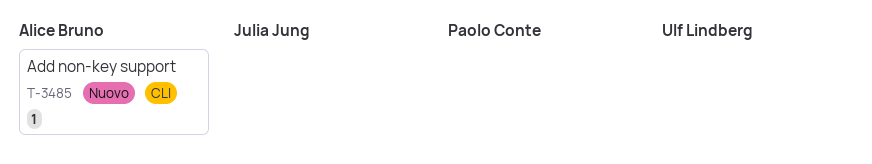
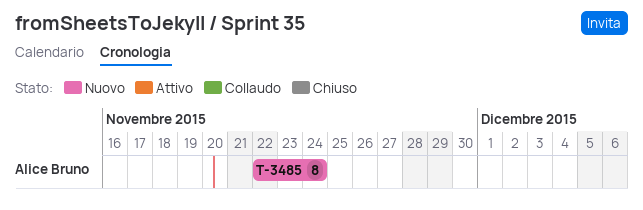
T-3485, estimate: 1 -> 8

